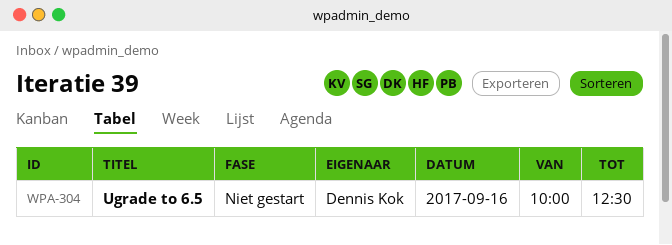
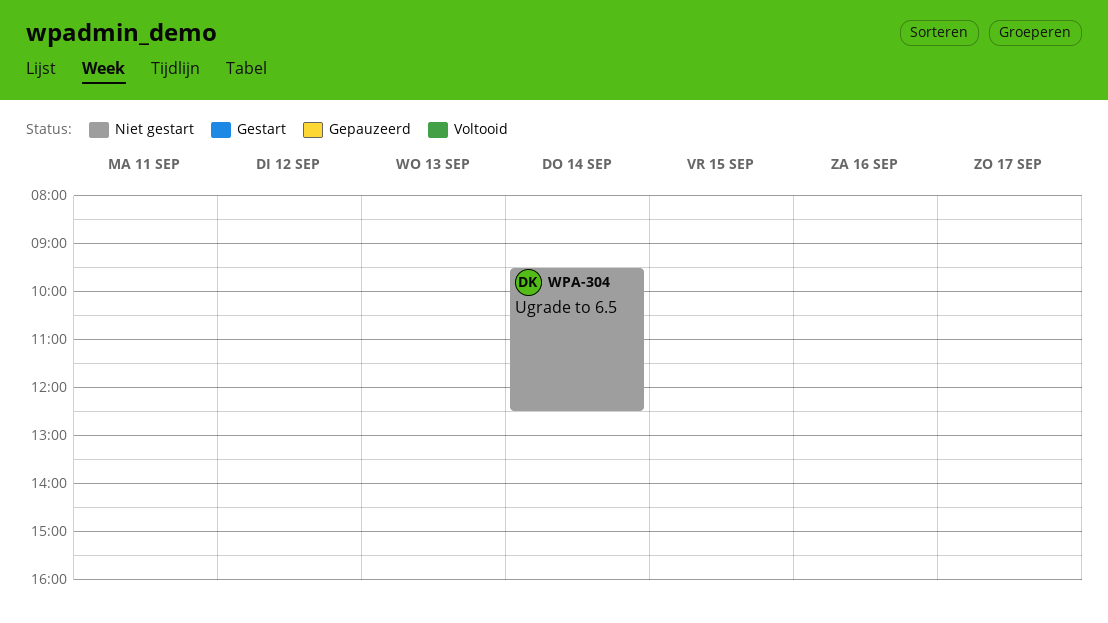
WPA-304, day: Sep 16 -> Sep 14
WPA-304, begins: 10:00 -> 09:30

